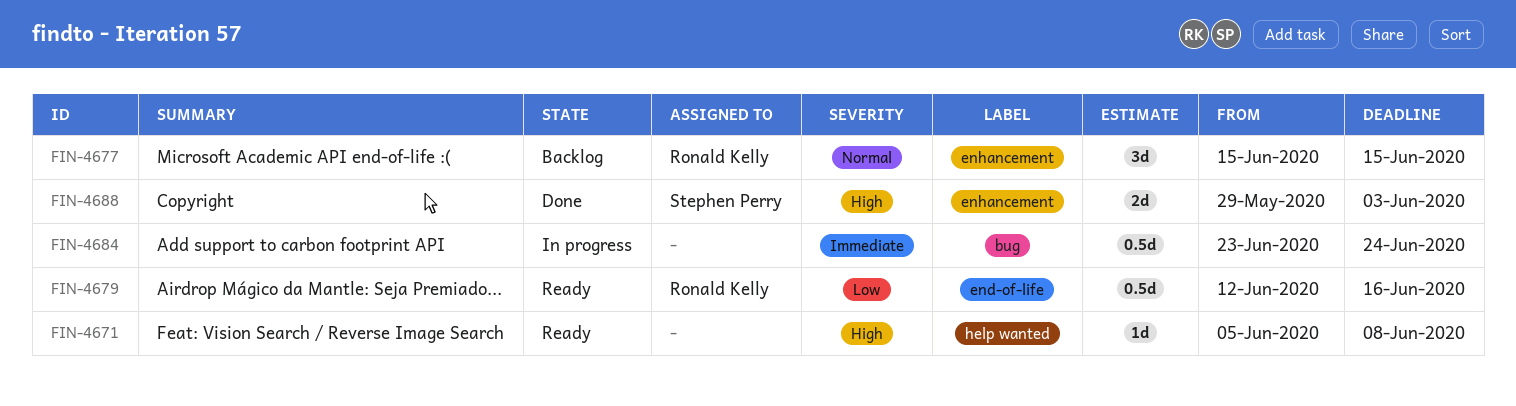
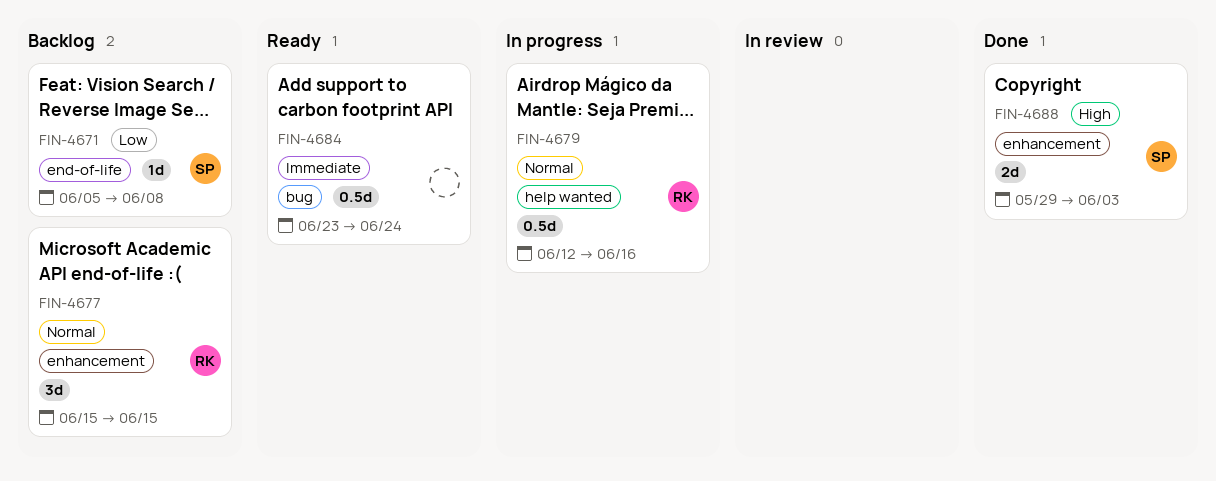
FIN-4671, status: Ready -> Backlog
FIN-4671, owner: none -> Stephen Perry
FIN-4671, priority: High -> Low
FIN-4671, label: help wanted -> end-of-life
FIN-4679, status: Ready -> In progress
FIN-4679, priority: Low -> Normal
FIN-4679, label: end-of-life -> help wanted
FIN-4684, status: In progress -> Ready

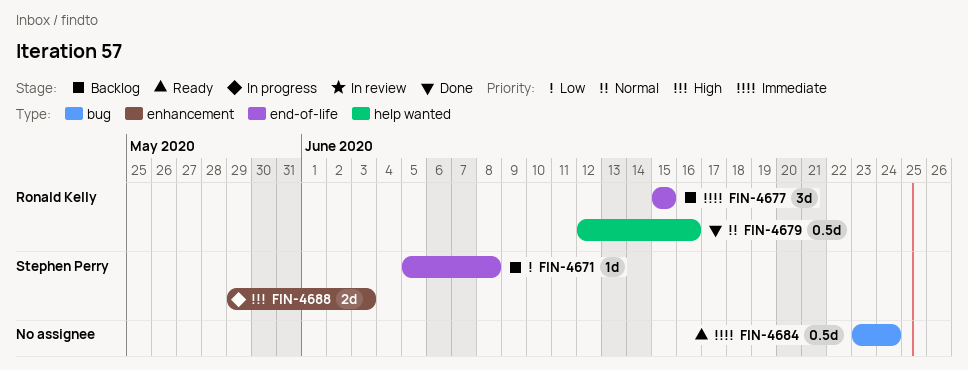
FIN-4677, priority: Normal -> Immediate
FIN-4677, label: enhancement -> end-of-life
FIN-4679, status: In progress -> Done
FIN-4688, status: Done -> In progress

